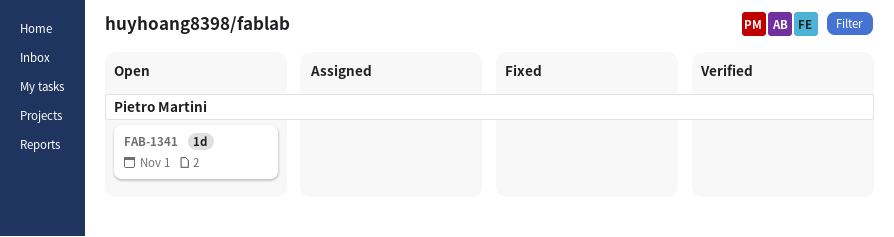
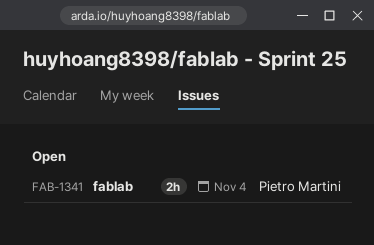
FAB-1341, estimate: 1d -> 2h
FAB-1341, due: Nov 1 -> Nov 4

